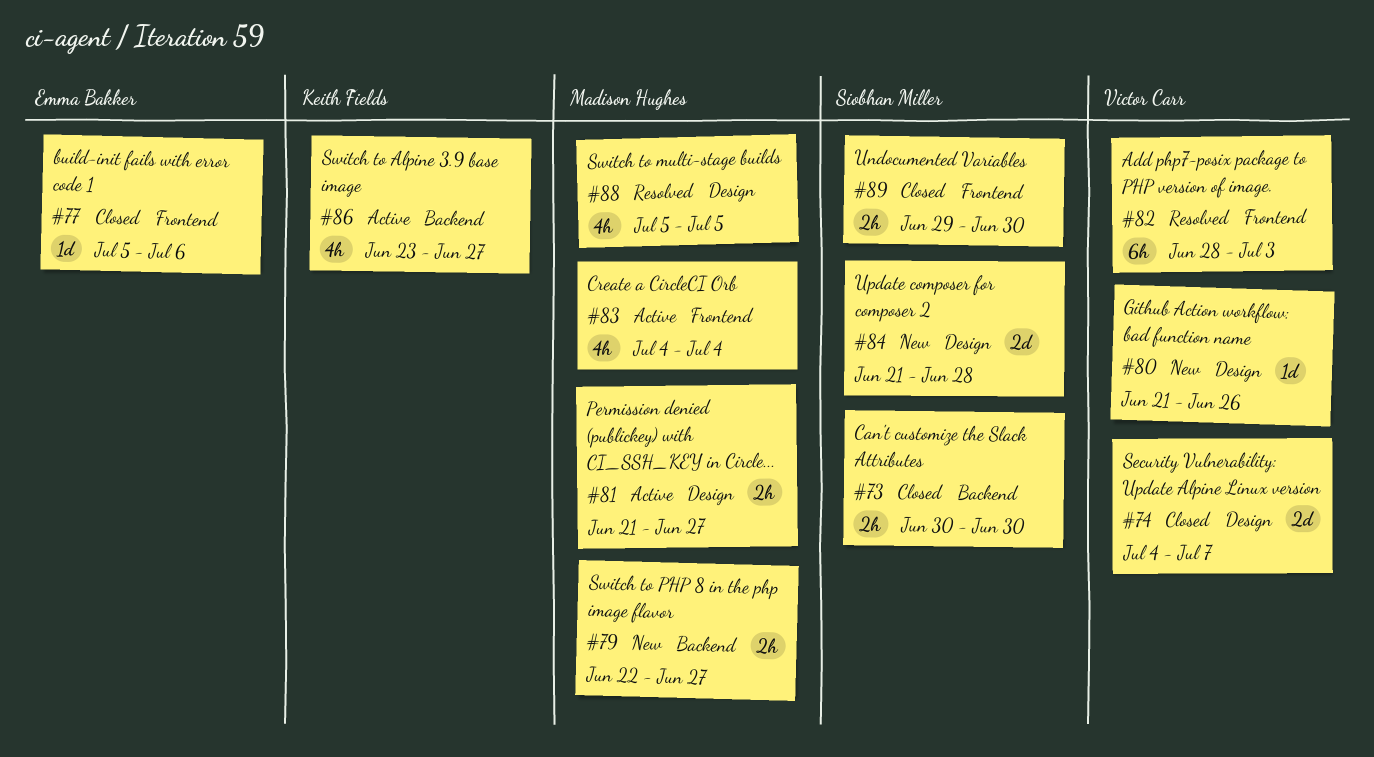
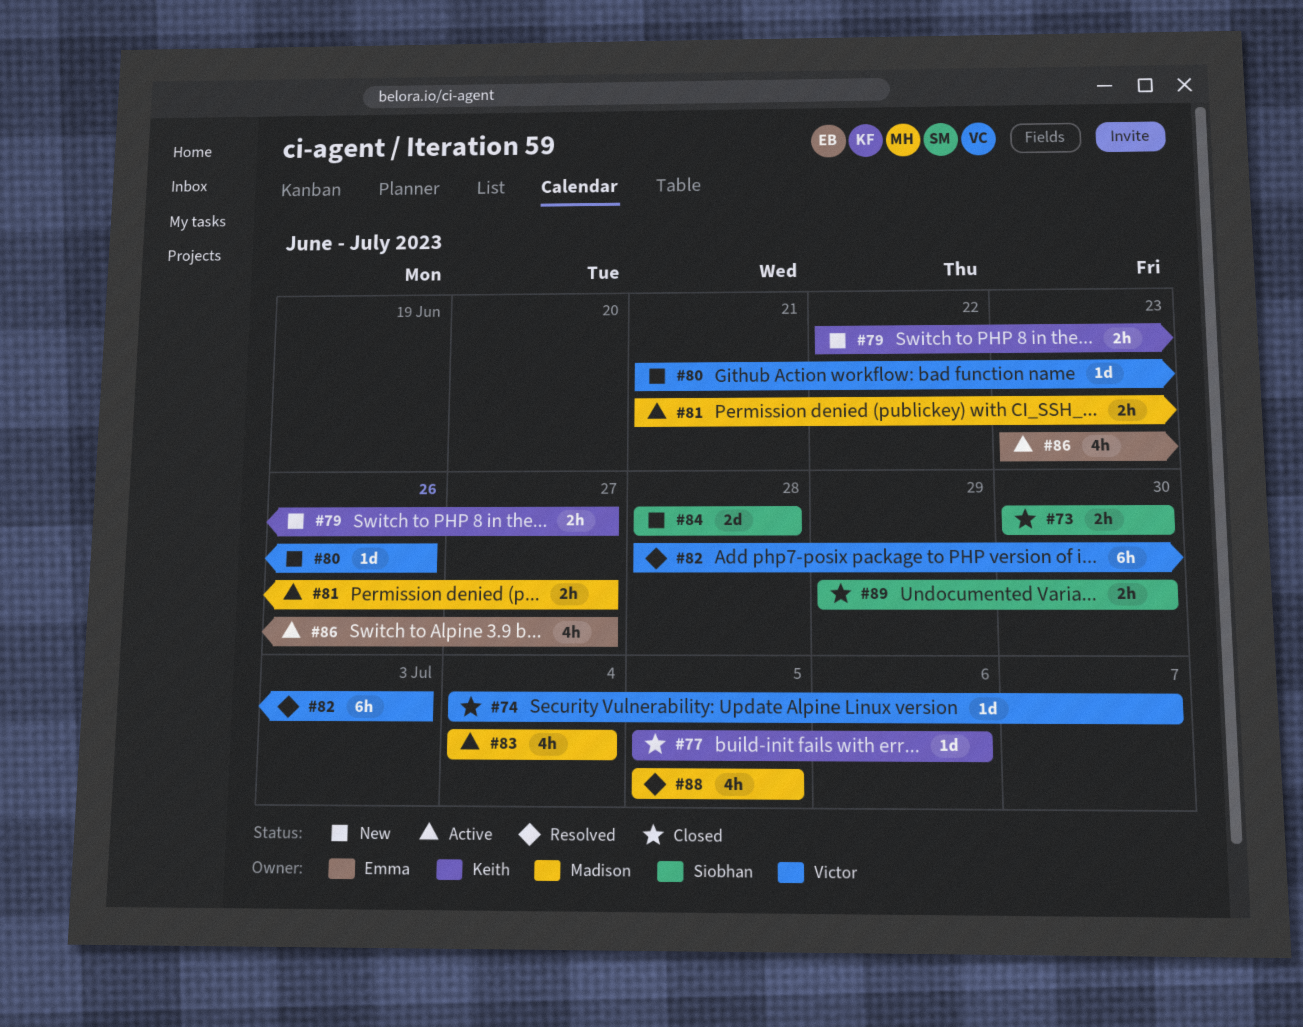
#74, estimate: 2d -> 1d
#77, owner: Emma Bakker -> Keith Fields
#79, owner: Madison Hughes -> Keith Fields
#84, start: Jun 21 -> Jun 28
#86, owner: Keith Fields -> Emma Bakker

